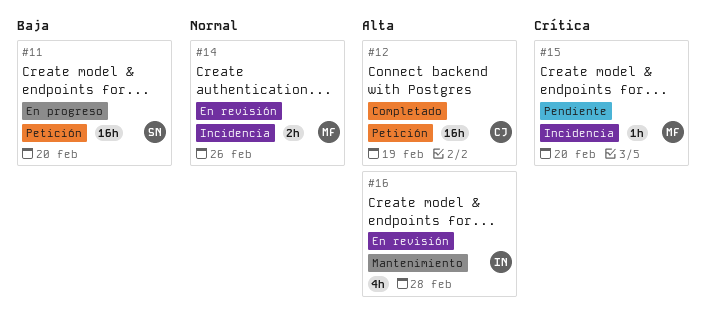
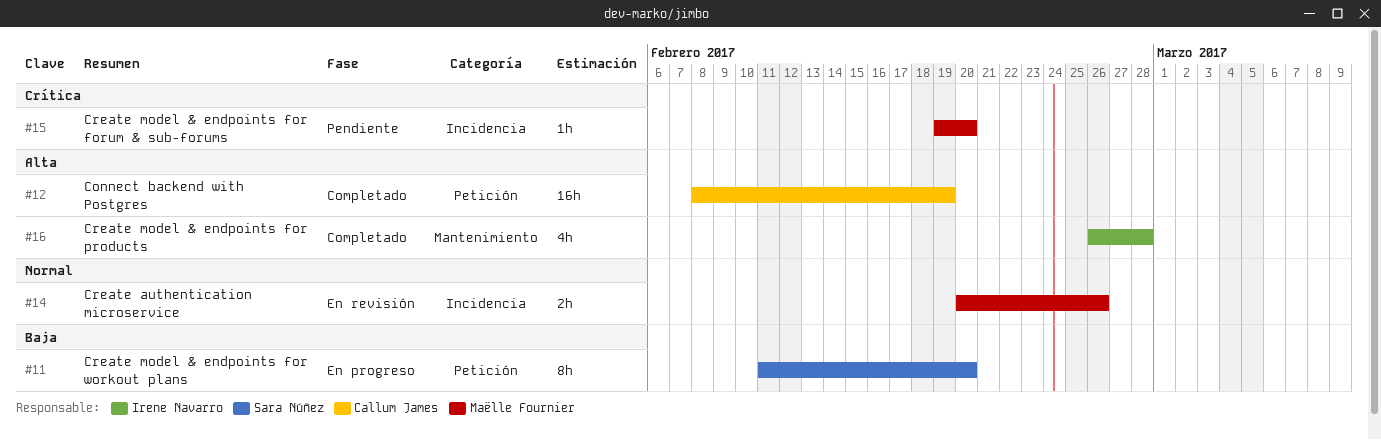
#11, estimate: 16h -> 8h
#16, status: En revisión -> Completado

